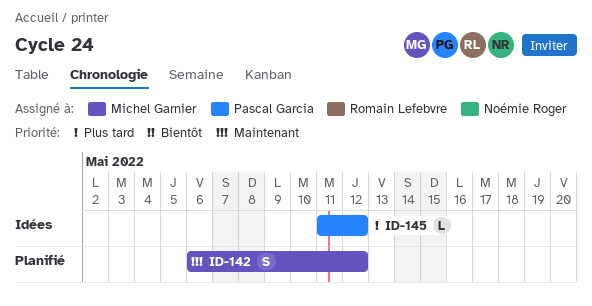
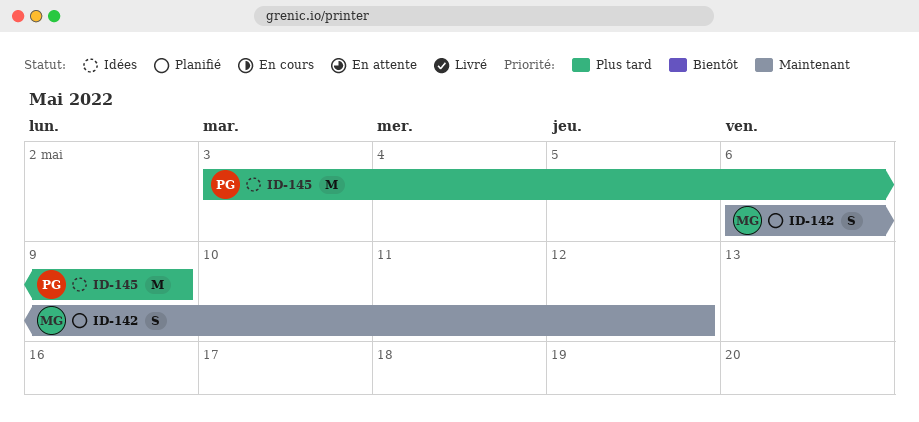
ID-145, estimate: L -> M
ID-145, start: May 11 -> May 3
ID-145, due: May 12 -> May 9

